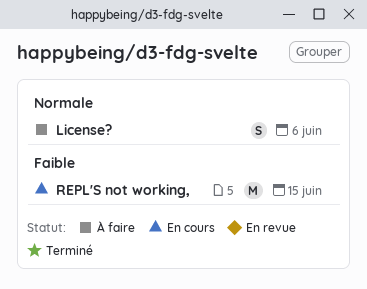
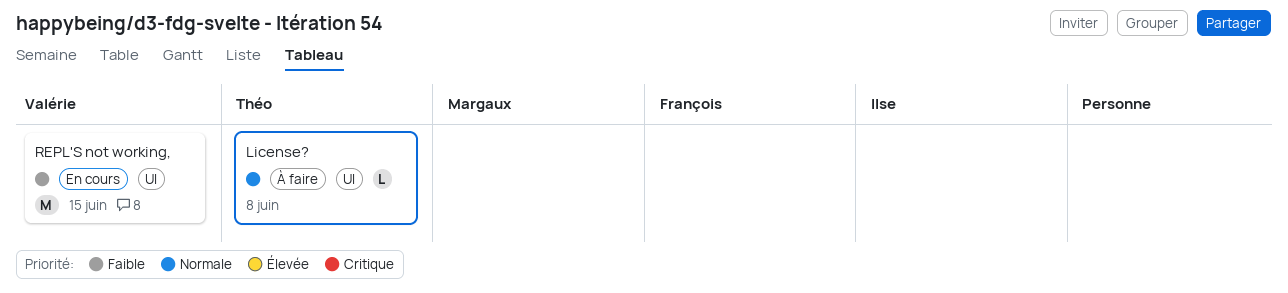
License?, estimate: S -> L
License?, due: Jun 6 -> Jun 8

